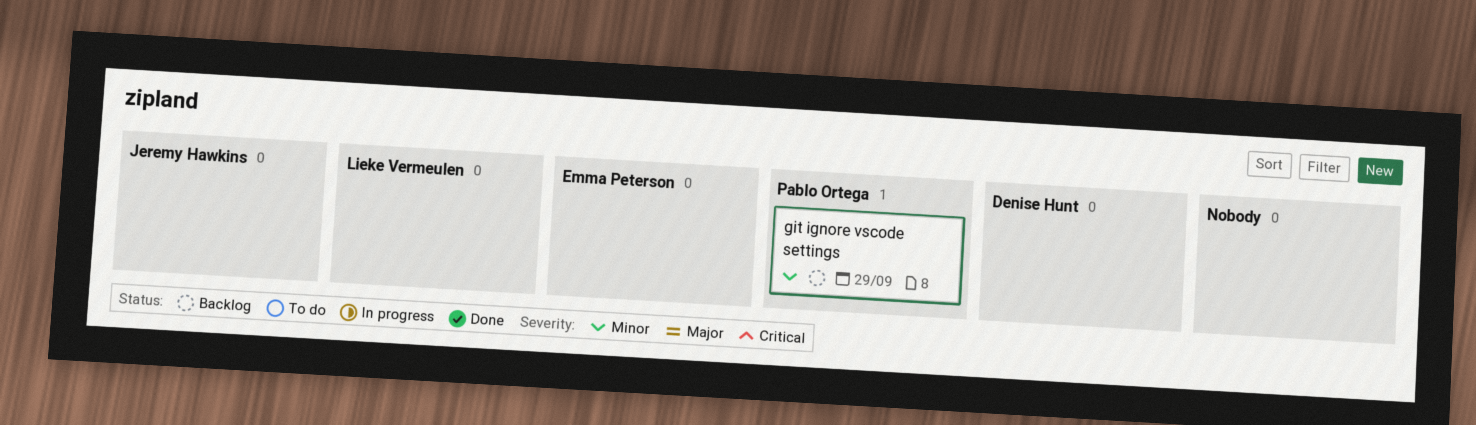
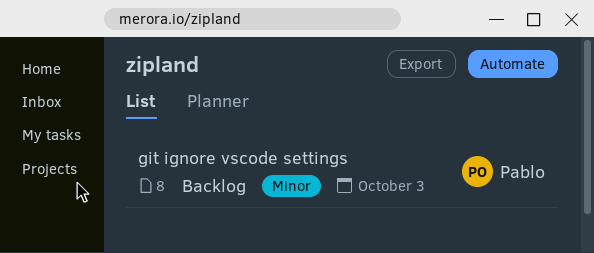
git ignore vscode settings, due: Sep 29 -> Oct 3

